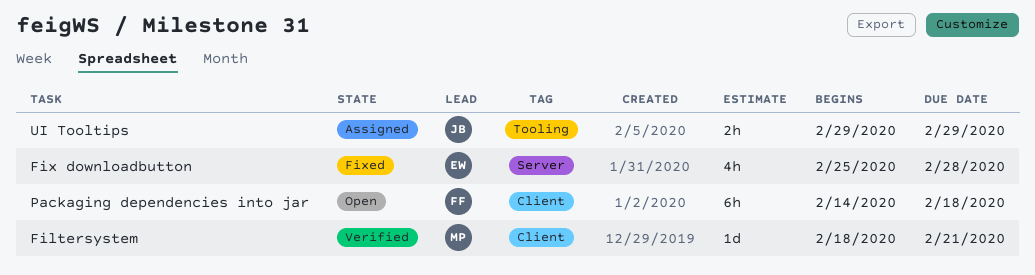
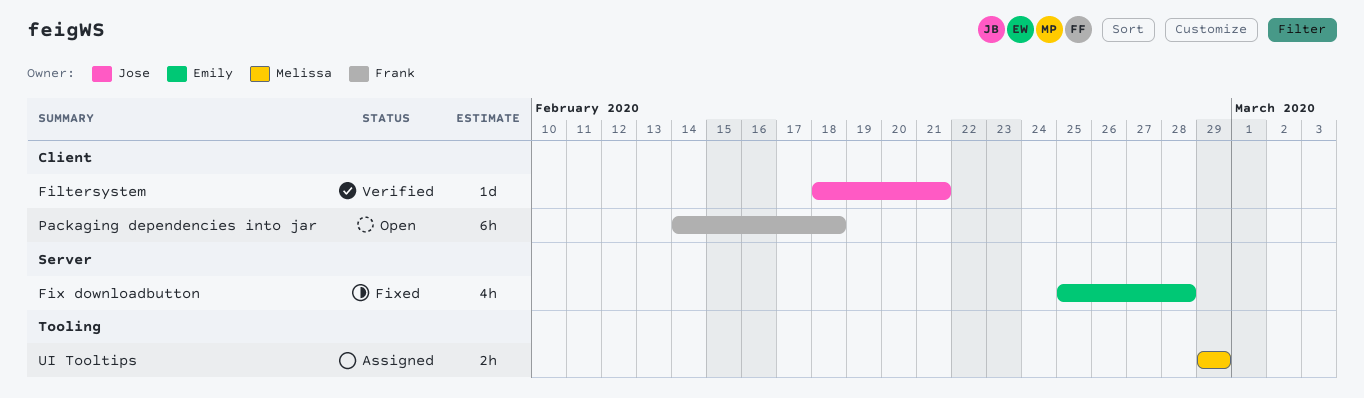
Filtersystem, owner: Melissa -> Jose
UI Tooltips, owner: Jose -> Melissa

